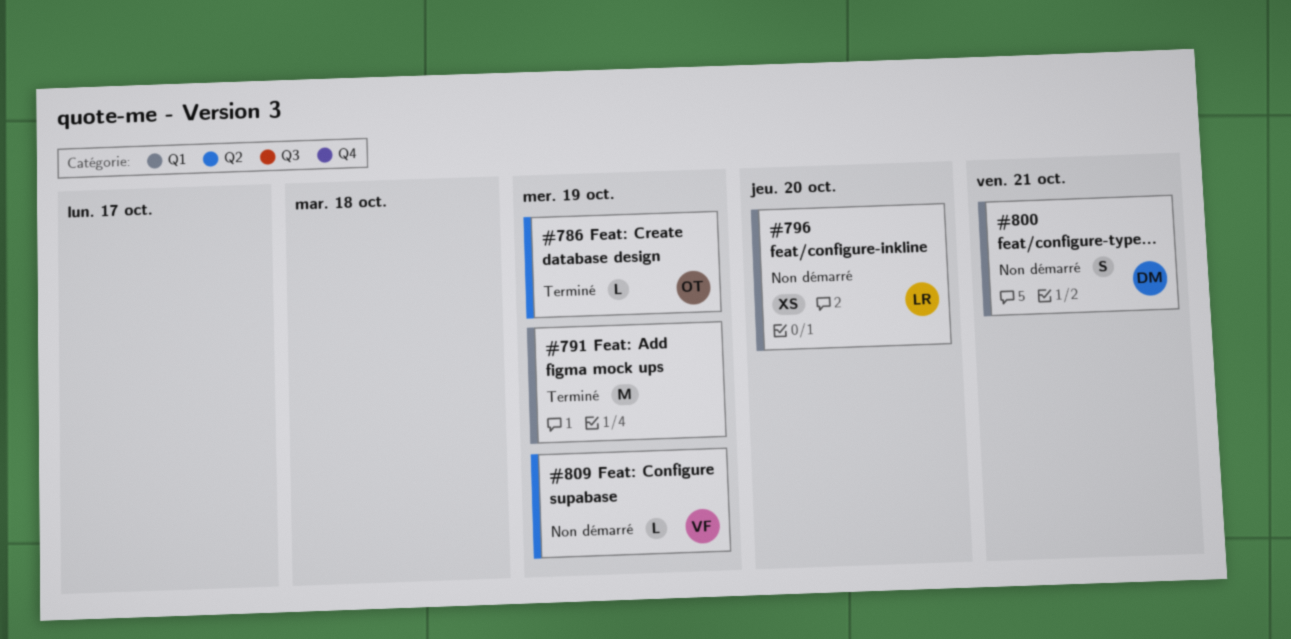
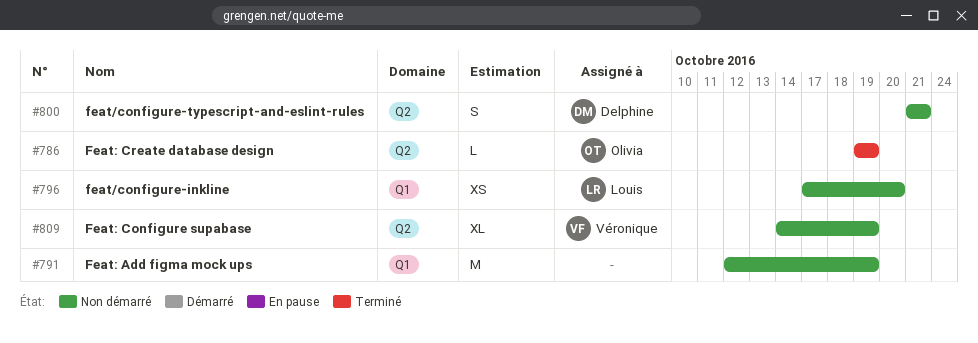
#791, status: Terminé -> Non démarré
#800, label: Q1 -> Q2
#809, estimate: L -> XL

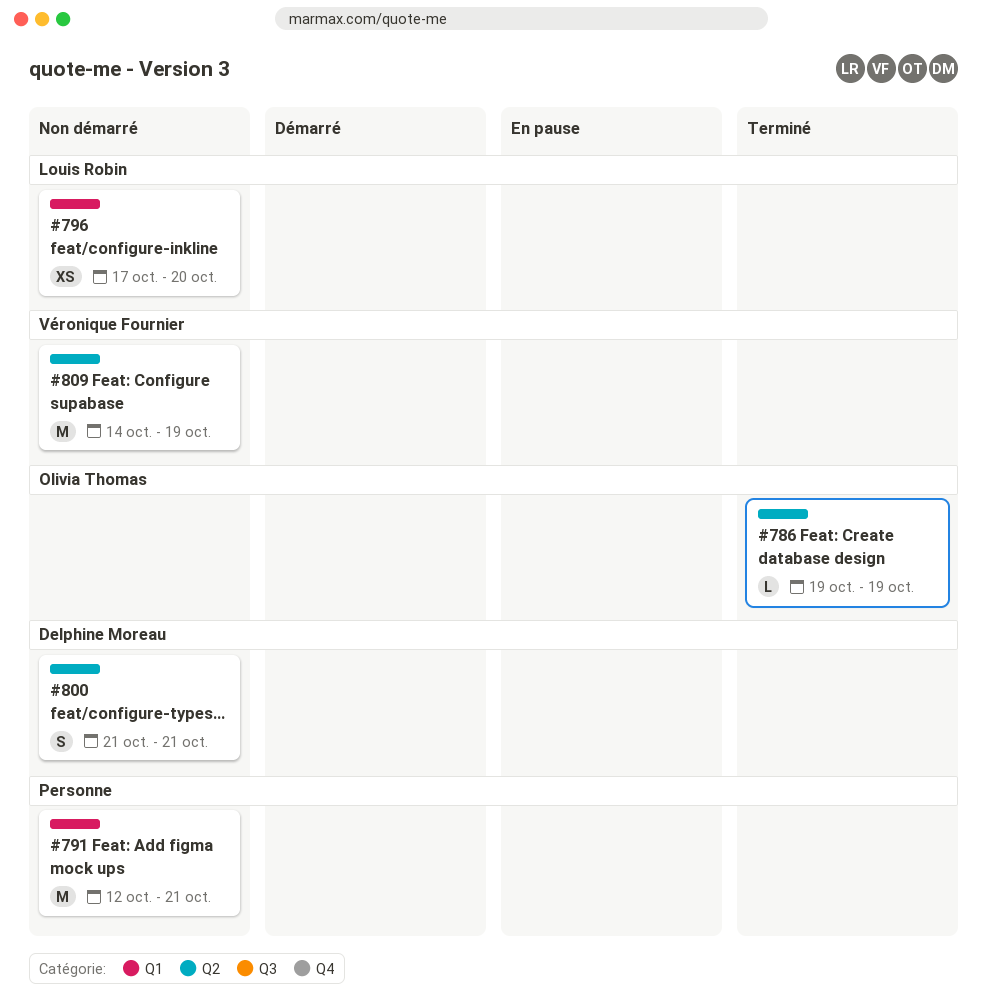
#791, due: Oct 19 -> Oct 21
#809, estimate: XL -> M

